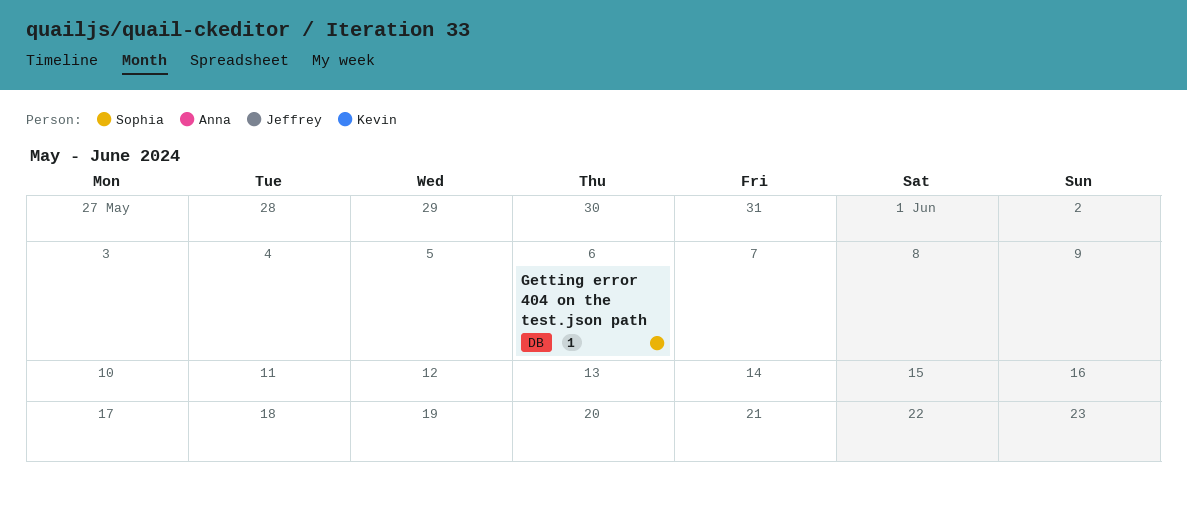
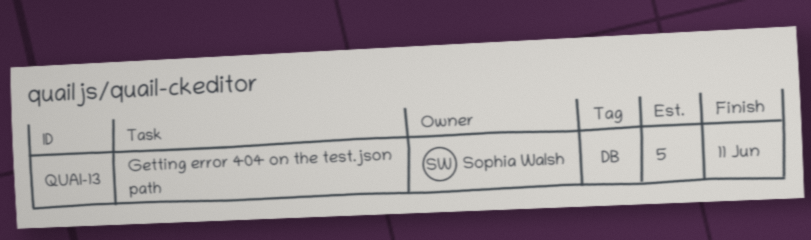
Getting error 404 on the test.json path, estimate: 1 -> 5
Getting error 404 on the test.json path, due: Jun 6 -> Jun 11

